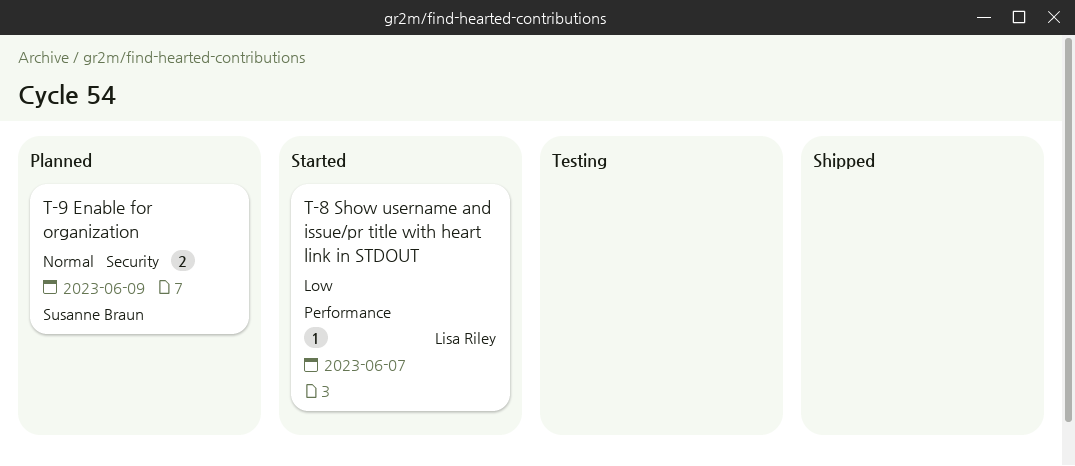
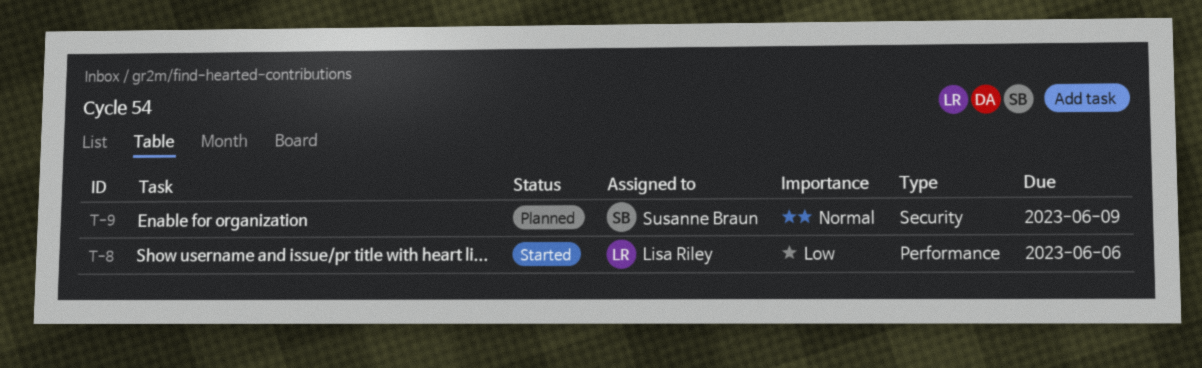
T-8, due: Jun 7 -> Jun 6

